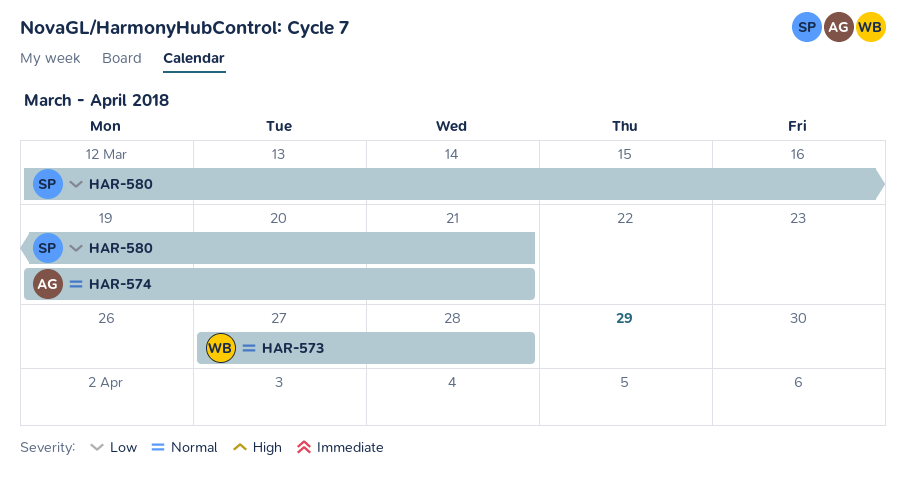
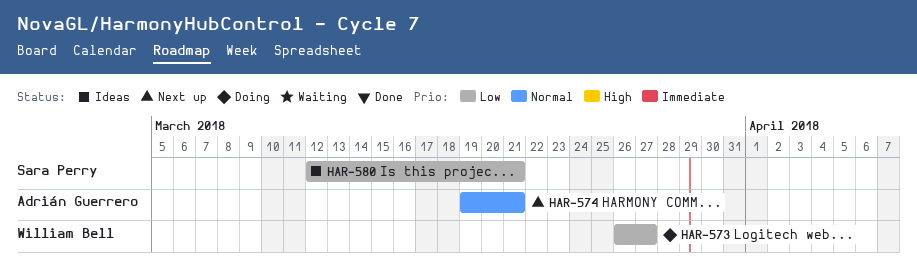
HAR-573, priority: Normal -> Low
HAR-573, start: Mar 27 -> Mar 26
HAR-573, due: Mar 28 -> Mar 27

